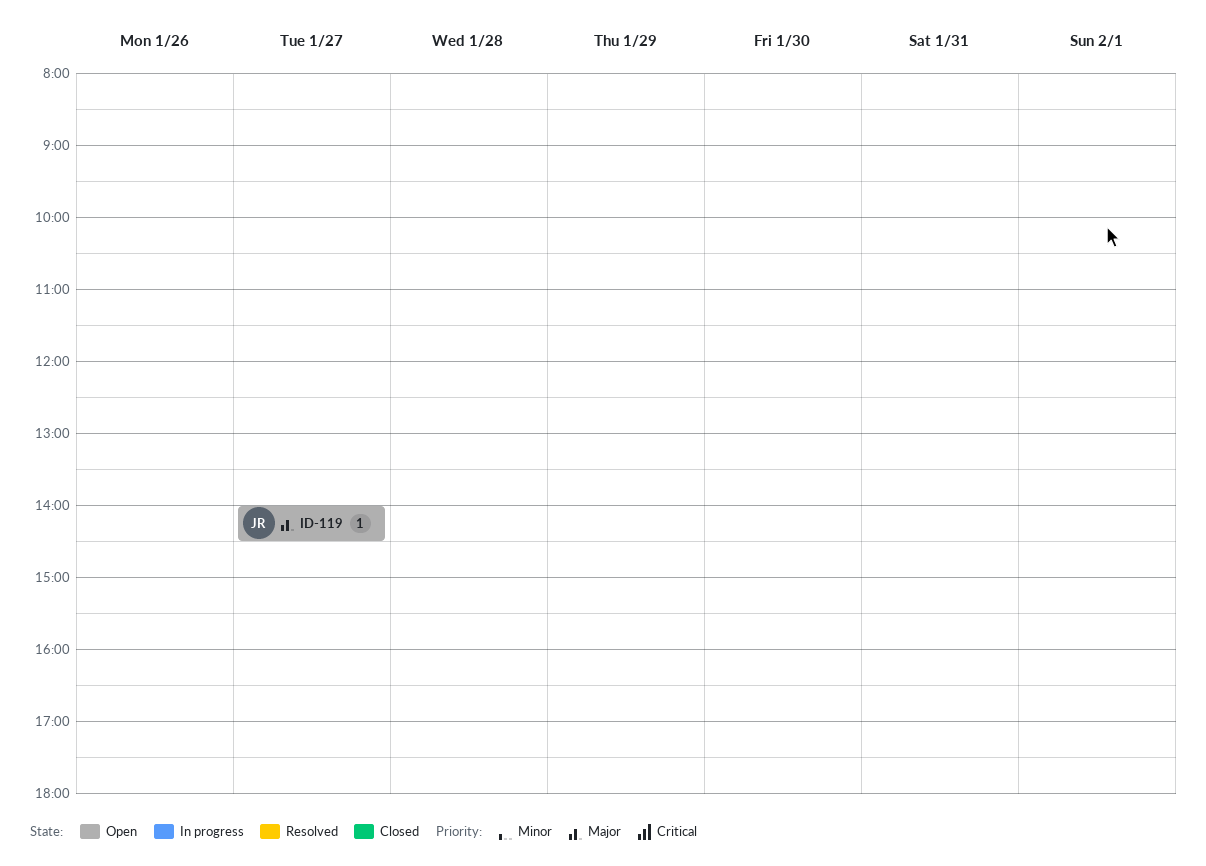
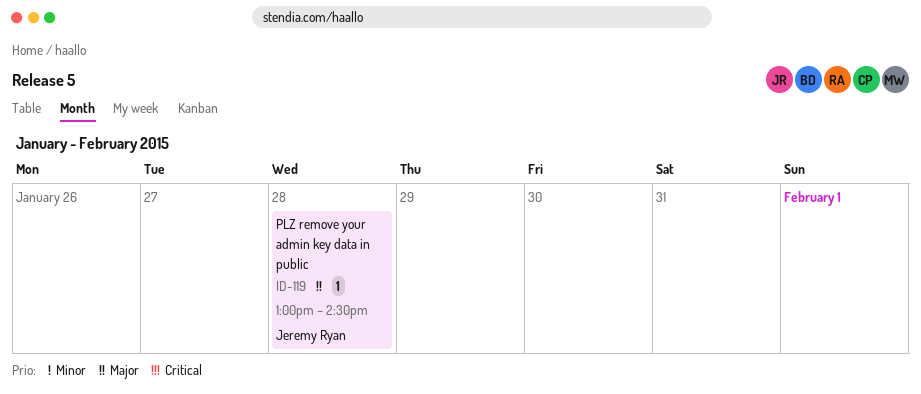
ID-119, day: Jan 27 -> Jan 28
ID-119, begins: 14:00 -> 13:00

